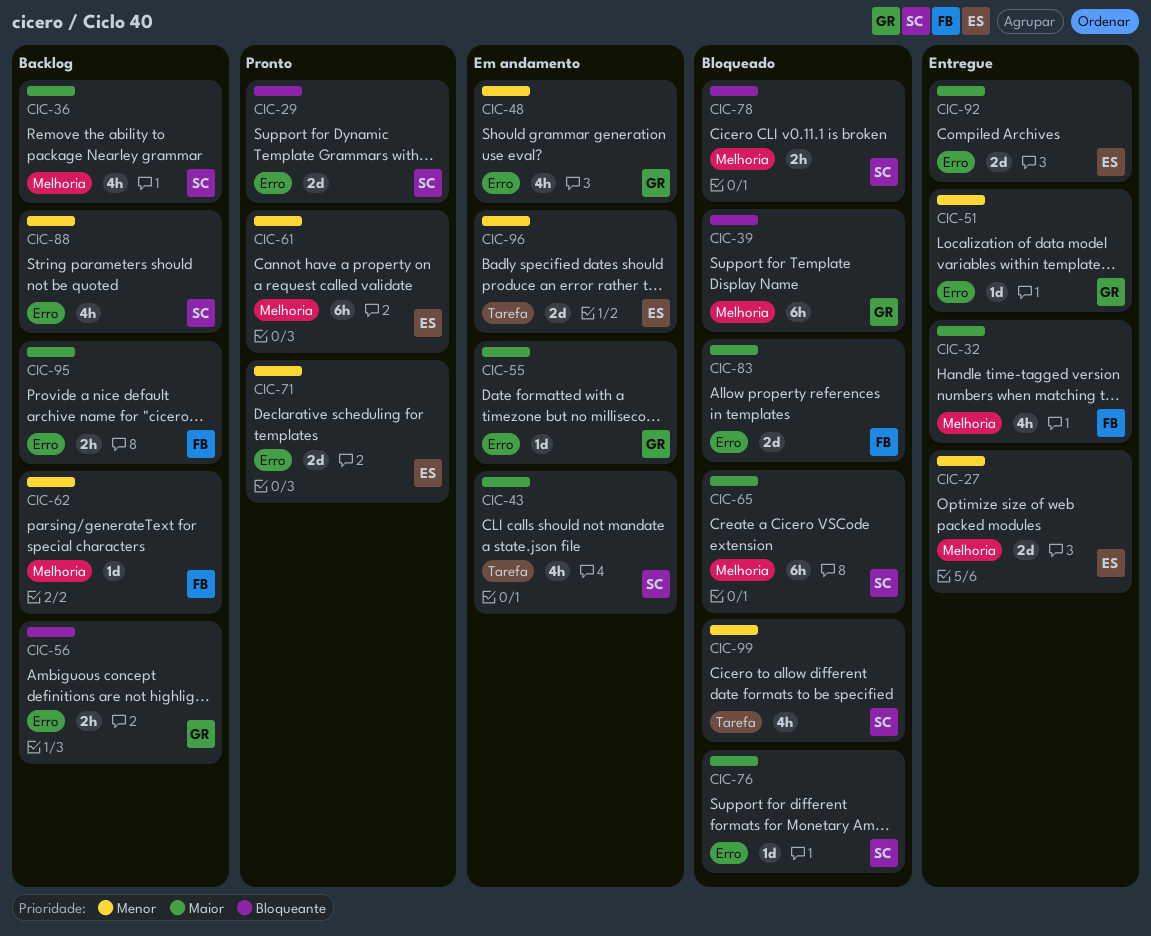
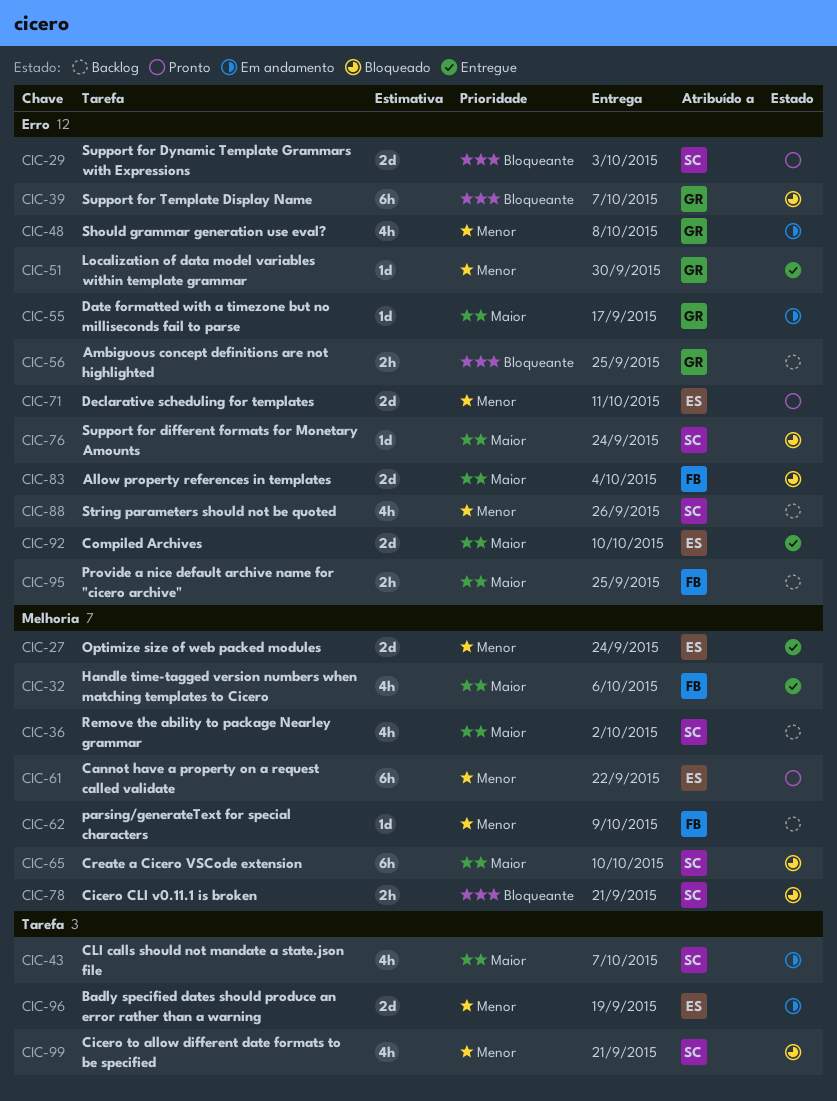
CIC-39, label: Melhoria -> Erro

